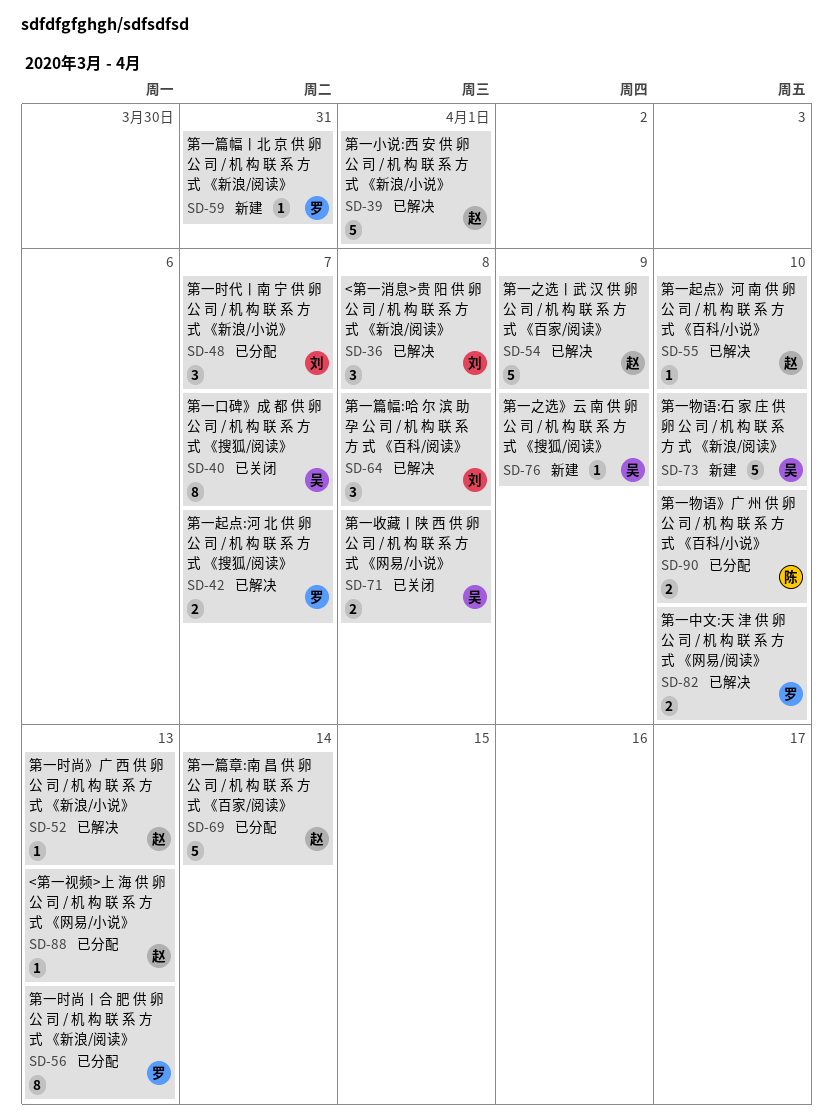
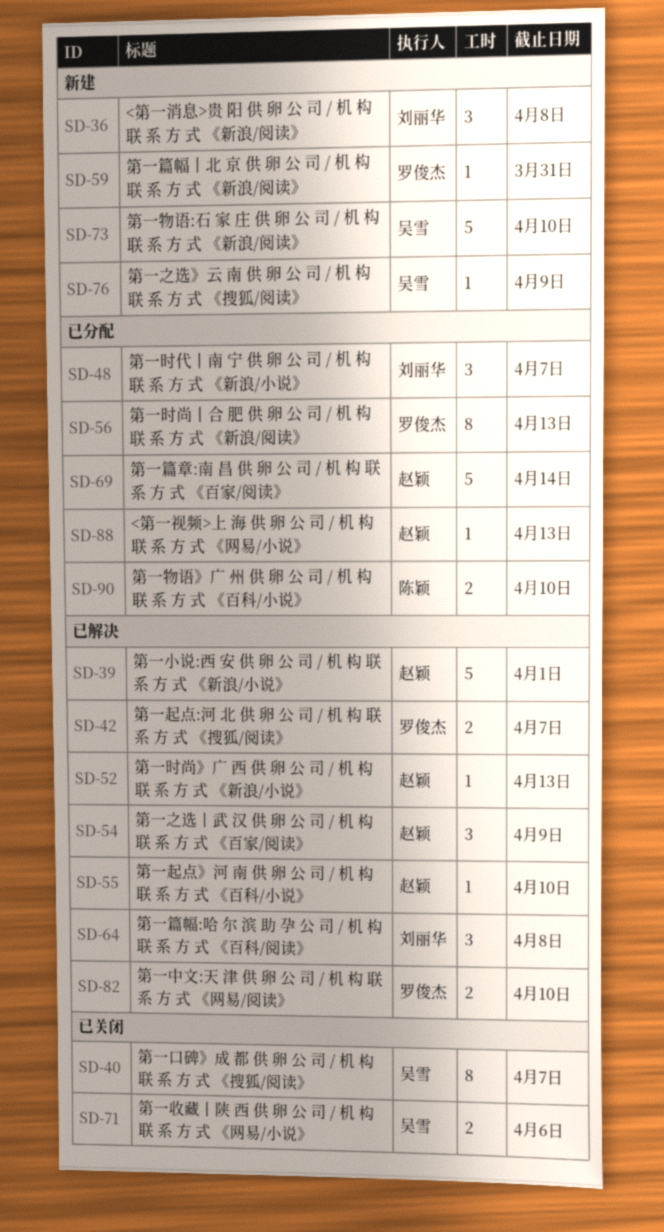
SD-36, status: 已解决 -> 新建
SD-54, estimate: 5 -> 3
SD-71, due: Apr 8 -> Apr 6

